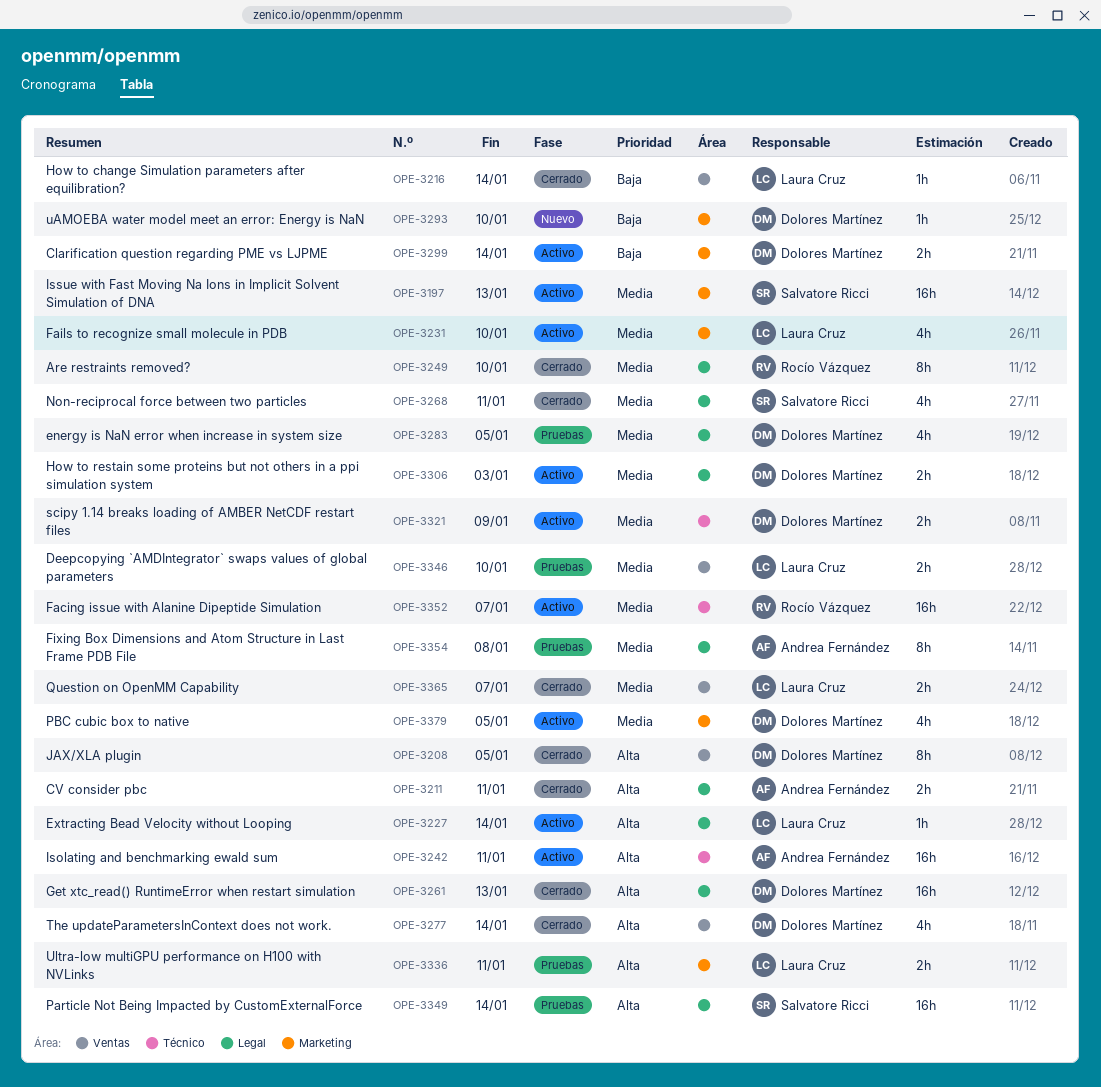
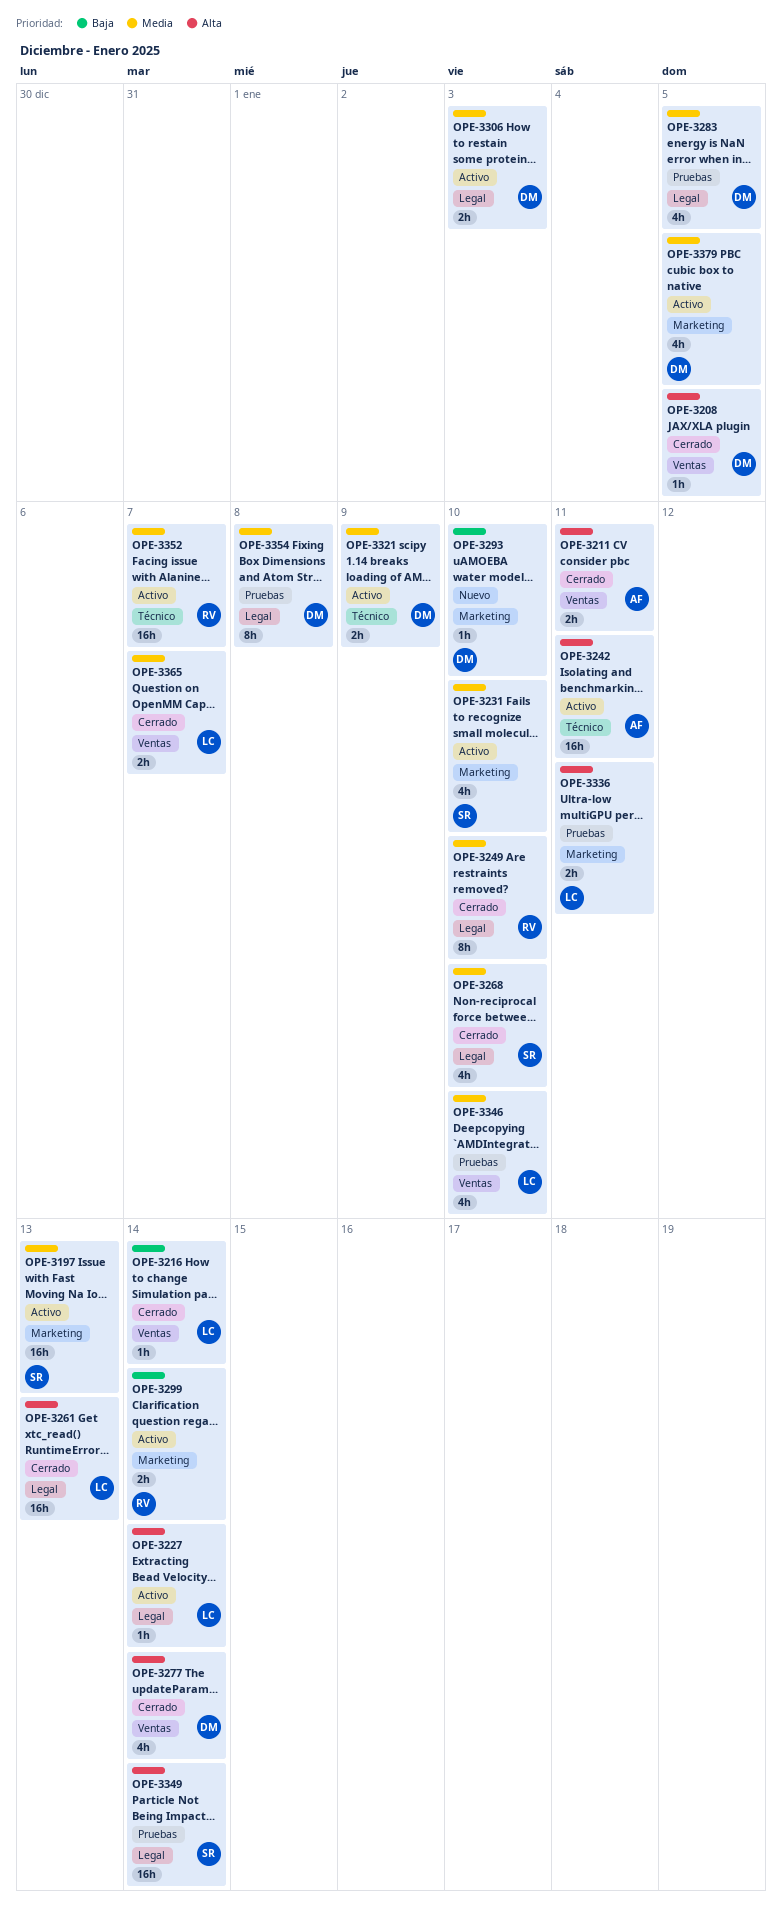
OPE-3208, estimate: 8h -> 1h
OPE-3211, label: Legal -> Ventas
OPE-3231, owner: Laura Cruz -> Salvatore Ricci
OPE-3261, owner: Dolores Martínez -> Laura Cruz
OPE-3268, due: Jan 11 -> Jan 10
OPE-3299, owner: Dolores Martínez -> Rocío Vázquez
OPE-3346, estimate: 2h -> 4h
OPE-3354, owner: Andrea Fernández -> Dolores Martínez

